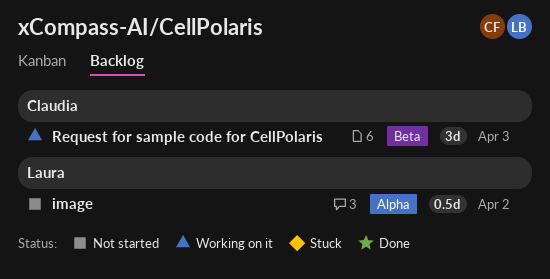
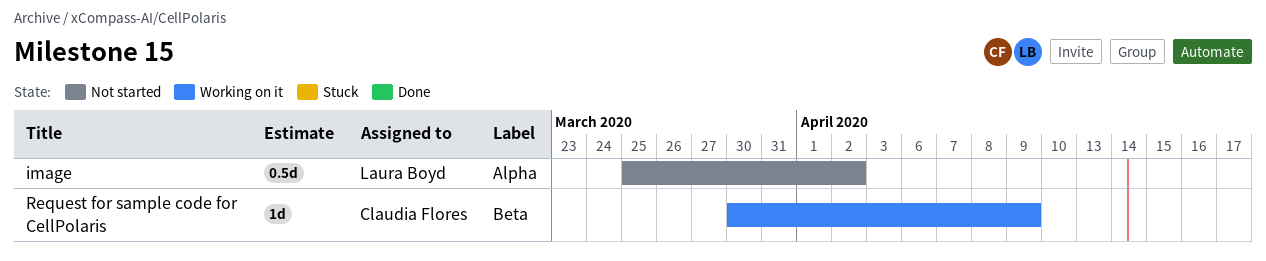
Request for sample code for CellPolaris, estimate: 3d -> 1d
Request for sample code for CellPolaris, due: Apr 3 -> Apr 9

